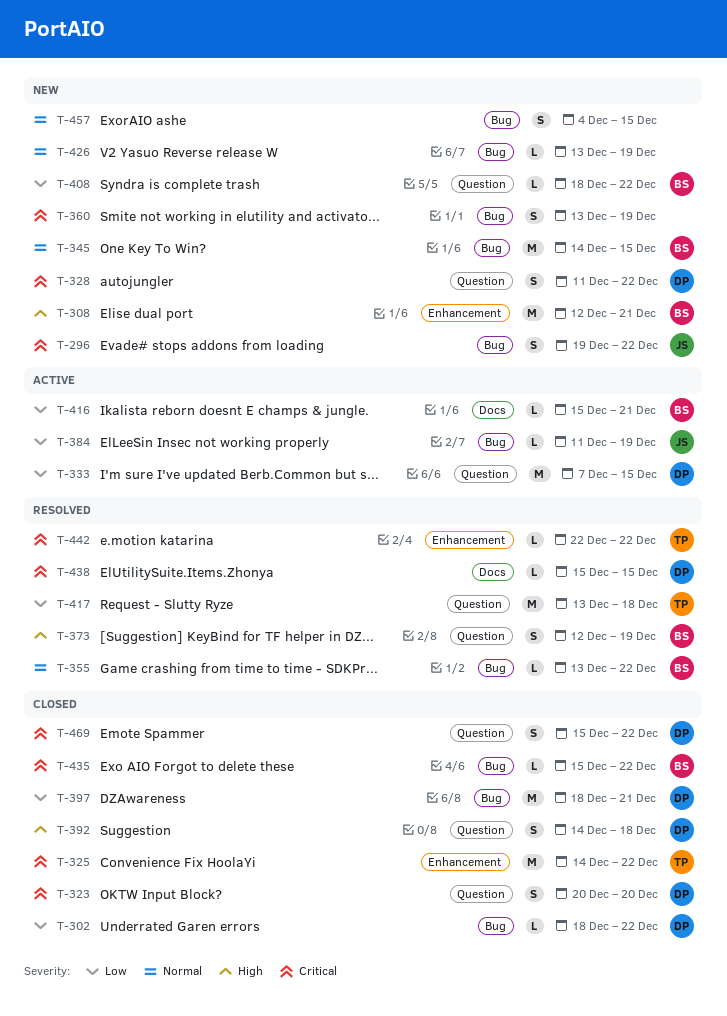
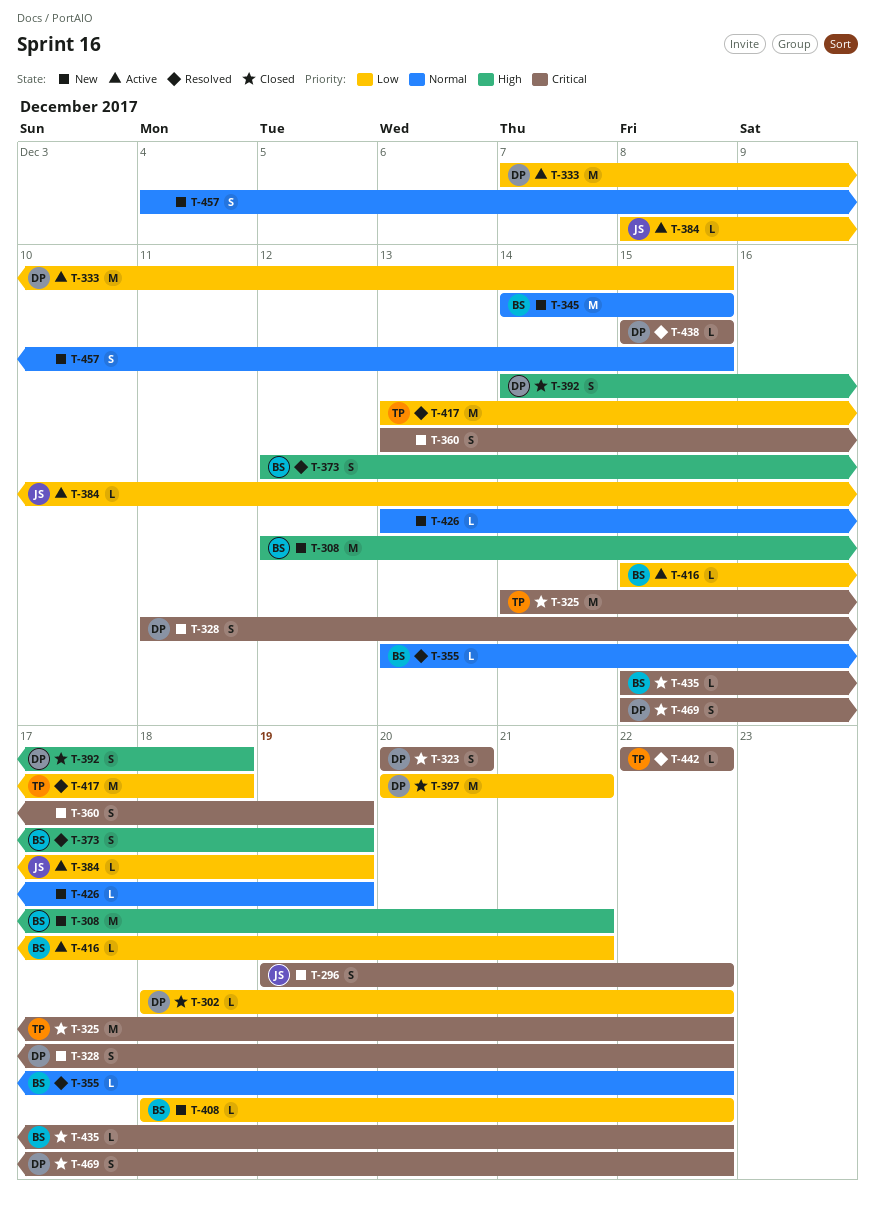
T-384, start: Dec 11 -> Dec 8
T-397, start: Dec 18 -> Dec 20

